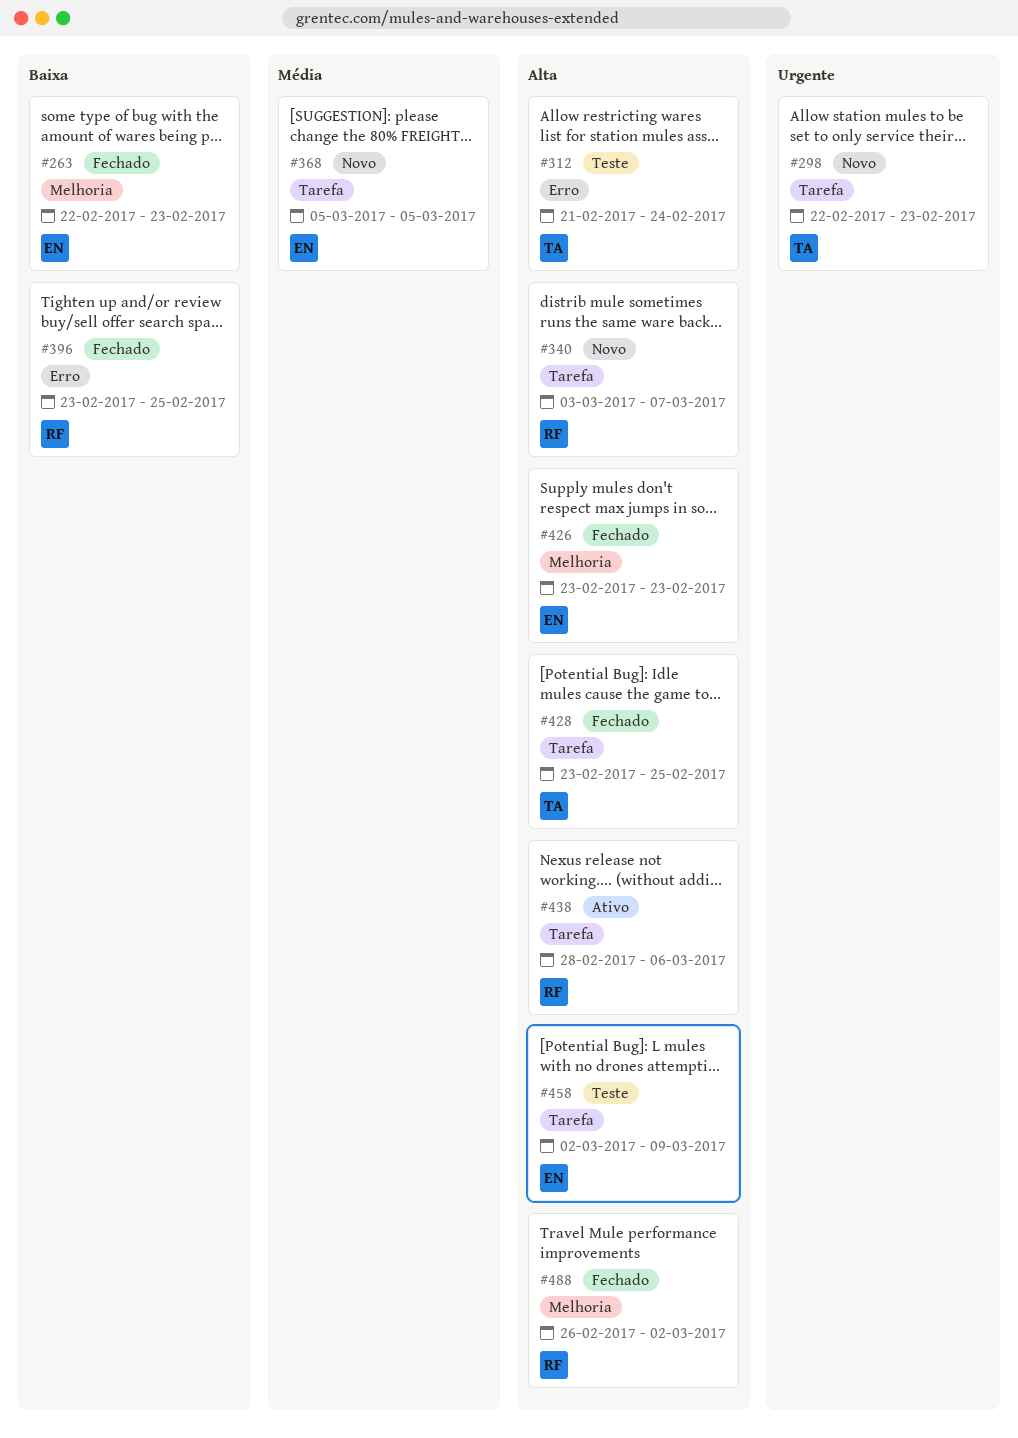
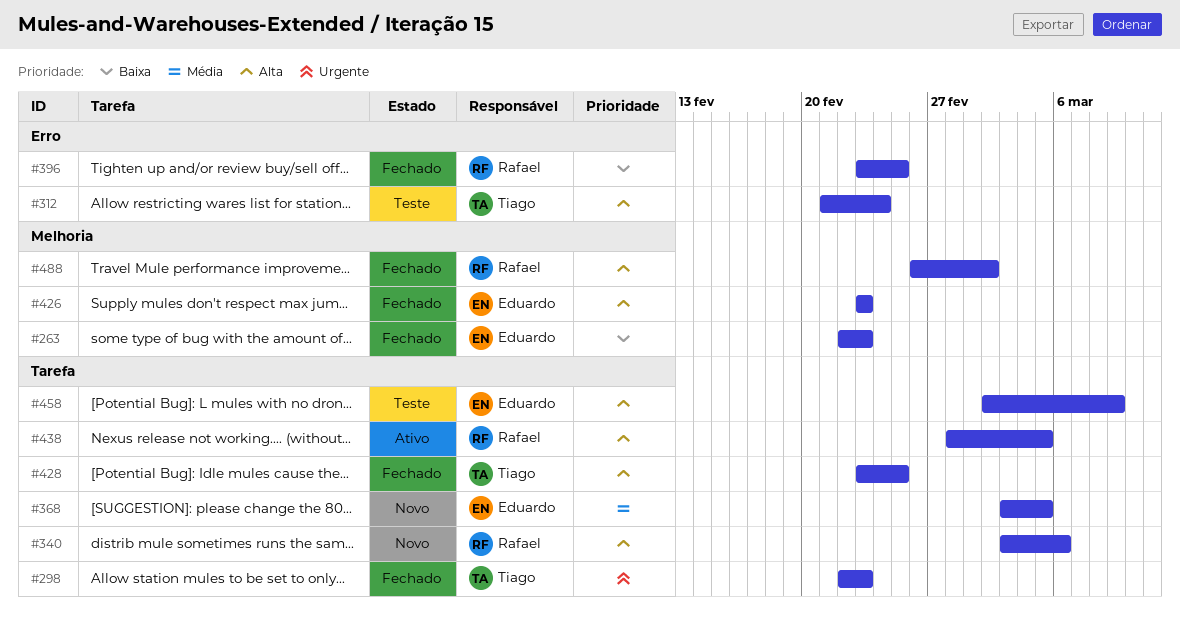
#298, status: Novo -> Fechado
#340, due: Mar 7 -> Mar 6
#368, start: Mar 5 -> Mar 3
#438, due: Mar 6 -> Mar 5

